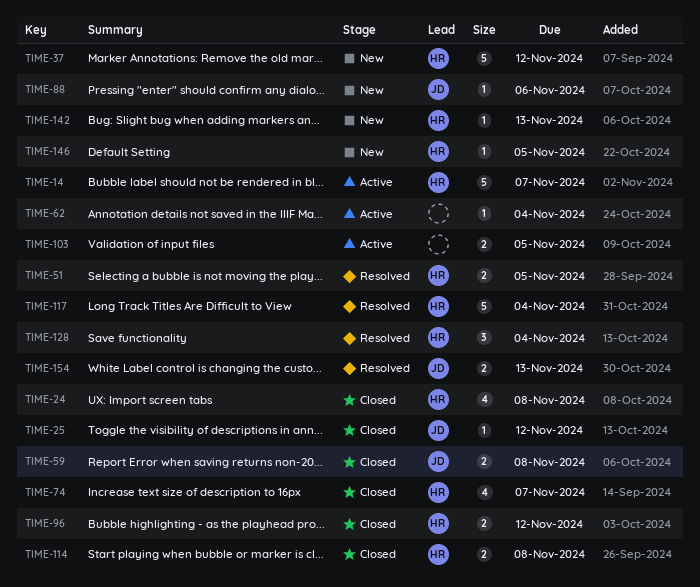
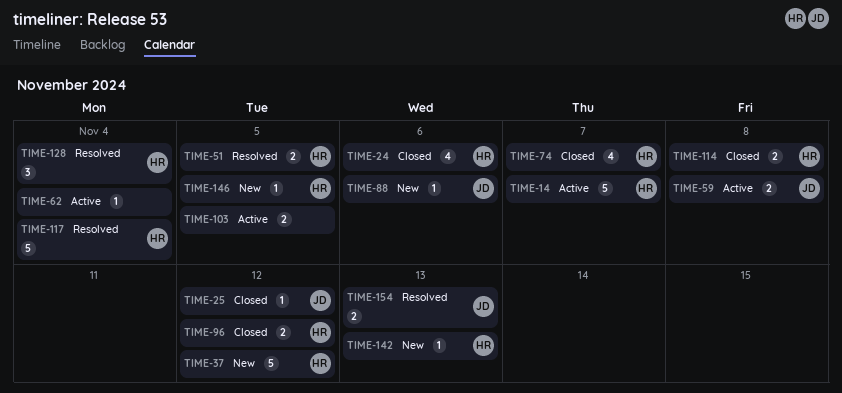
TIME-24, due: Nov 8 -> Nov 6
TIME-59, status: Closed -> Active

